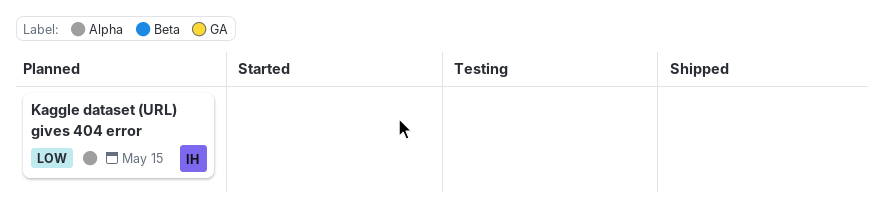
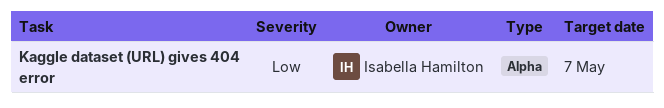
Kaggle dataset (URL) gives 404 error, due: May 15 -> May 7

